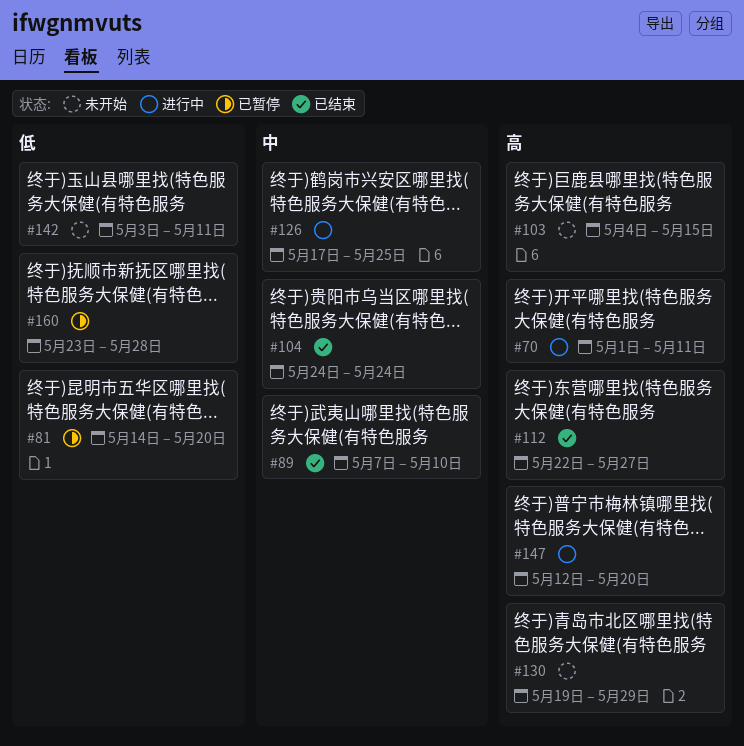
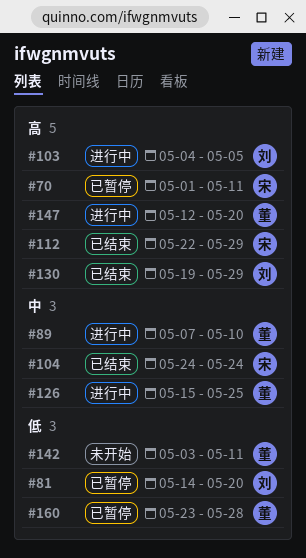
#70, status: 进行中 -> 已暂停
#89, status: 已结束 -> 进行中
#103, status: 未开始 -> 进行中
#103, due: May 15 -> May 5
#112, due: May 27 -> May 29
#126, start: May 17 -> May 15
#130, status: 未开始 -> 已结束

